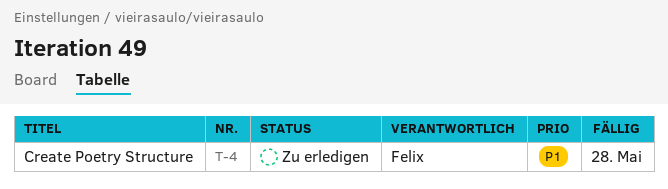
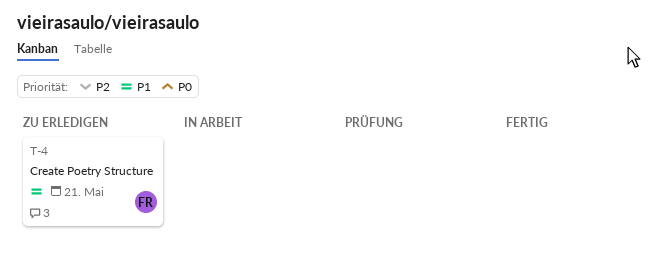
T-4, due: May 28 -> May 21

